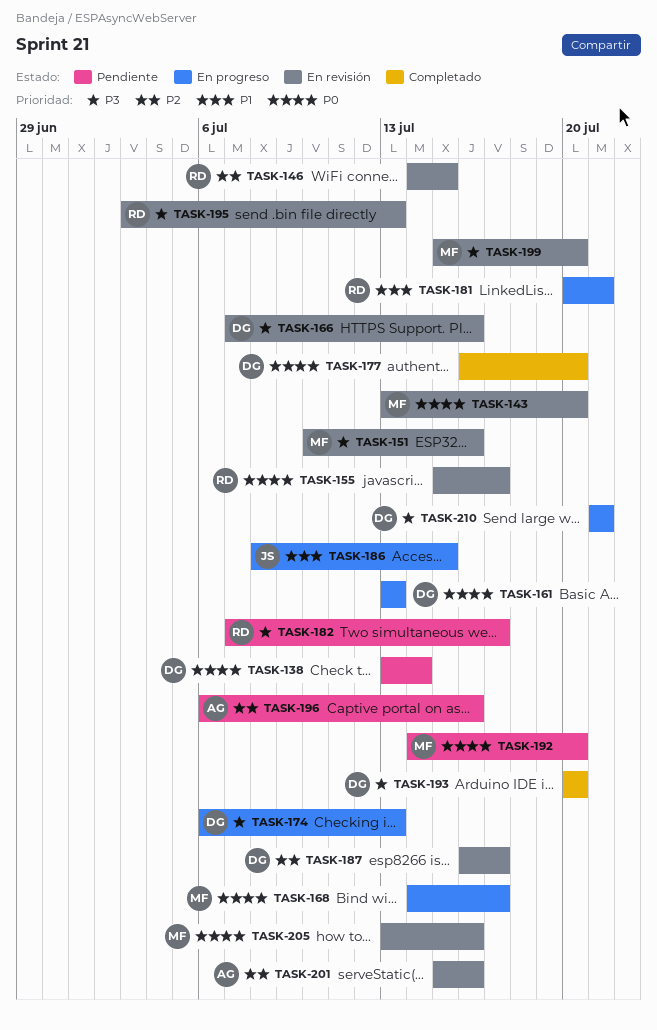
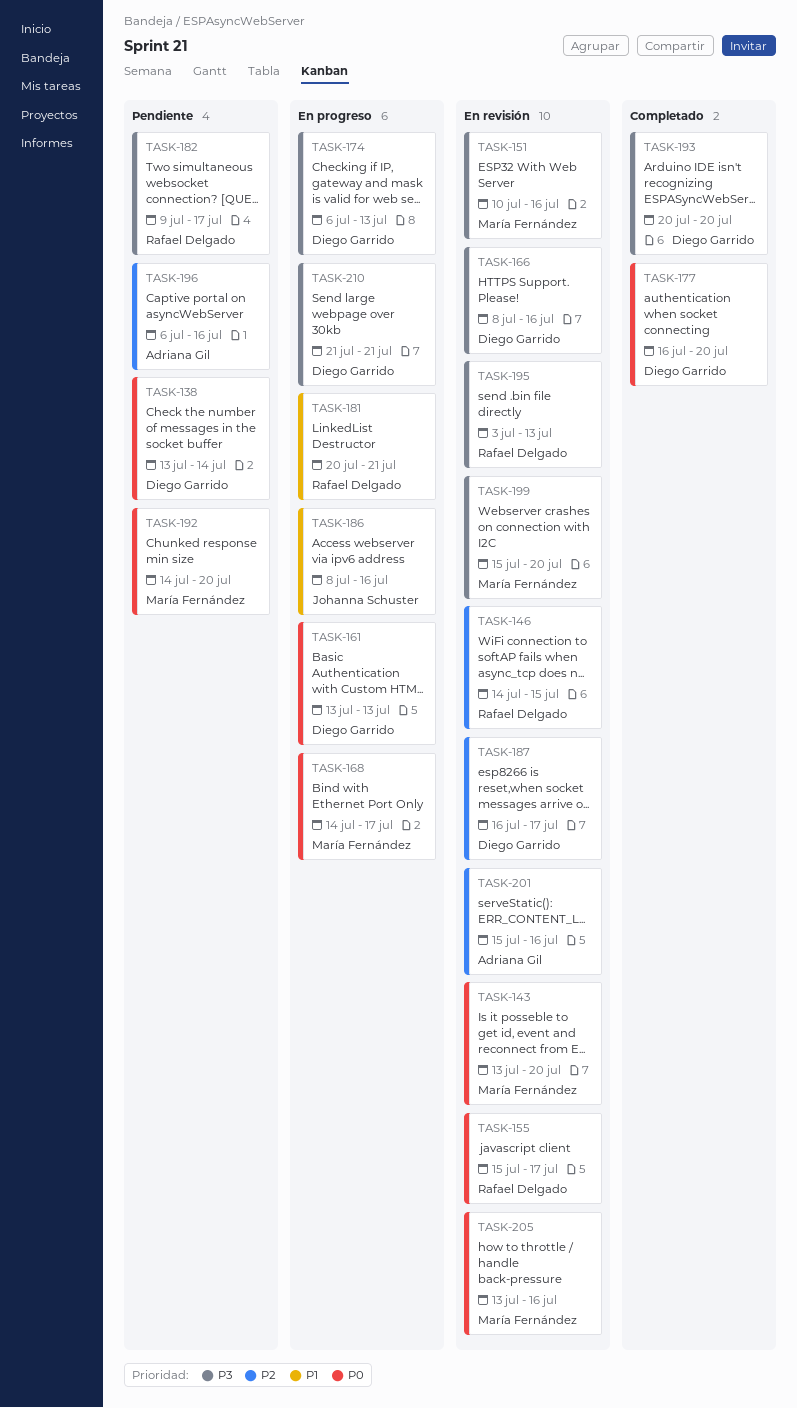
TASK-166, start: Jul 7 -> Jul 8
TASK-182, start: Jul 7 -> Jul 9
TASK-186, due: Jul 15 -> Jul 16

